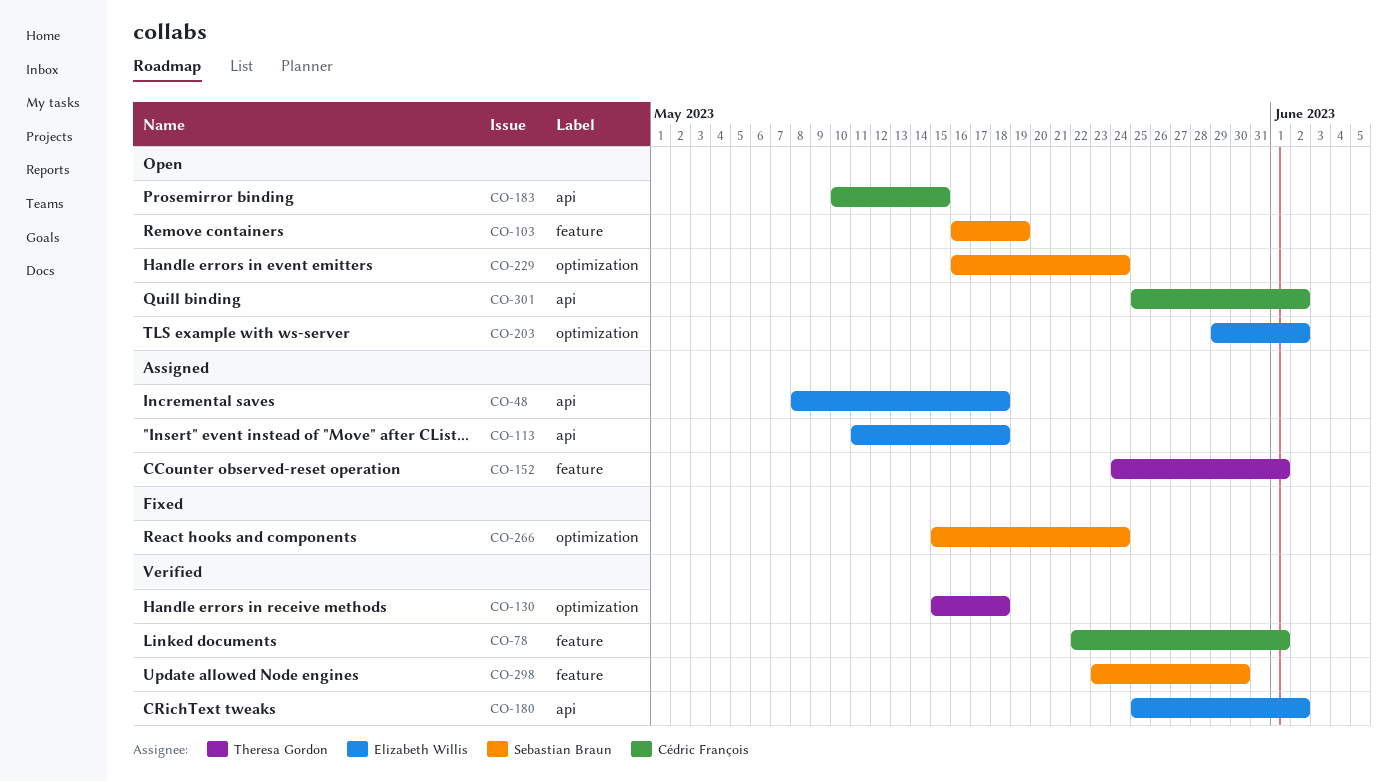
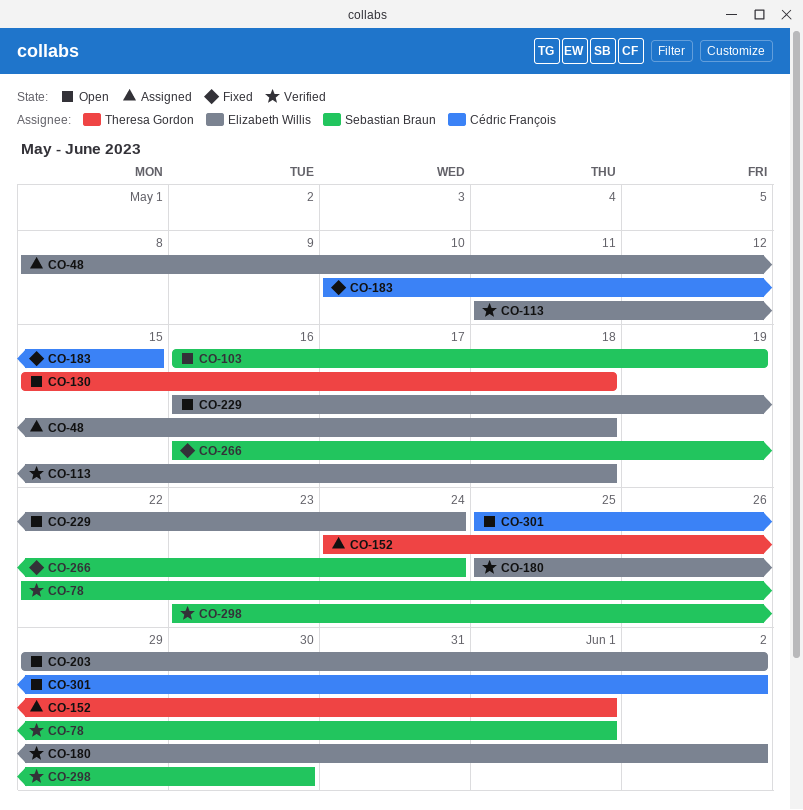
CO-78, owner: Cédric François -> Sebastian Braun
CO-113, status: Assigned -> Verified
CO-130, status: Verified -> Open
CO-183, status: Open -> Fixed
CO-229, owner: Sebastian Braun -> Elizabeth Willis
CO-266, start: May 15 -> May 16

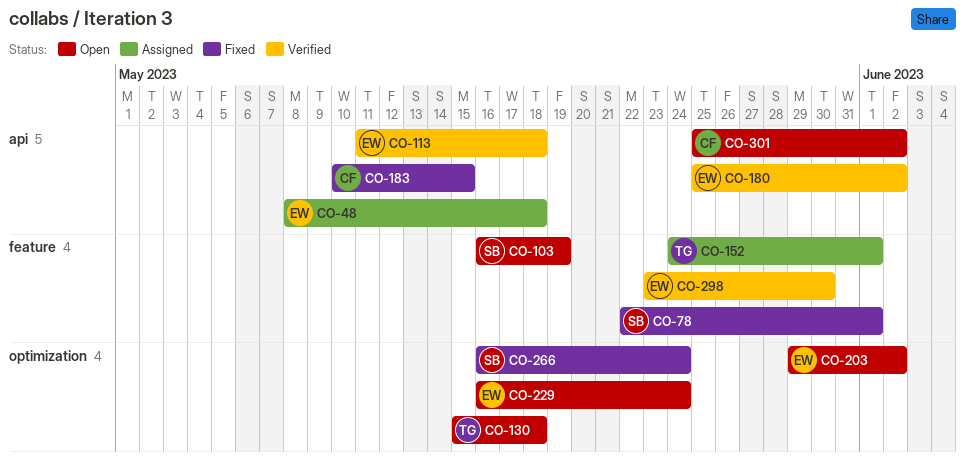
CO-78, status: Verified -> Fixed
CO-298, owner: Sebastian Braun -> Elizabeth Willis

